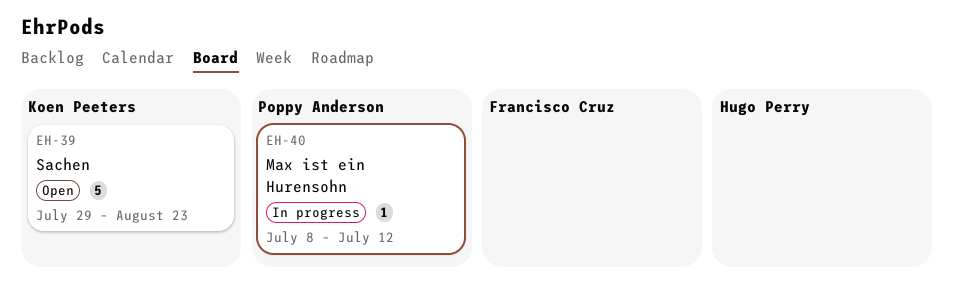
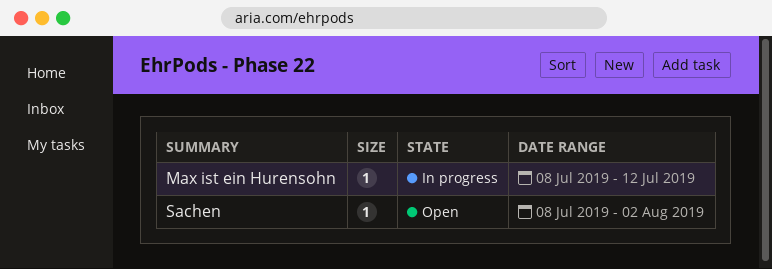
Sachen, estimate: 5 -> 1
Sachen, start: Jul 29 -> Jul 8
Sachen, due: Aug 23 -> Aug 2

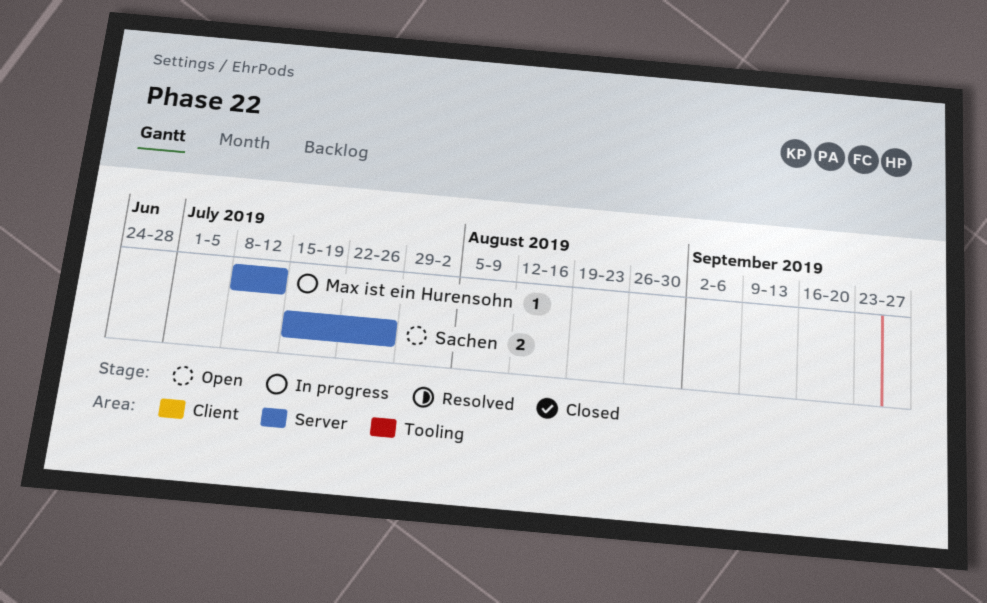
Sachen, estimate: 1 -> 2
Sachen, start: Jul 8 -> Jul 15
Sachen, due: Aug 2 -> Jul 26

